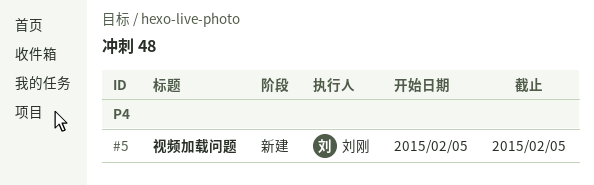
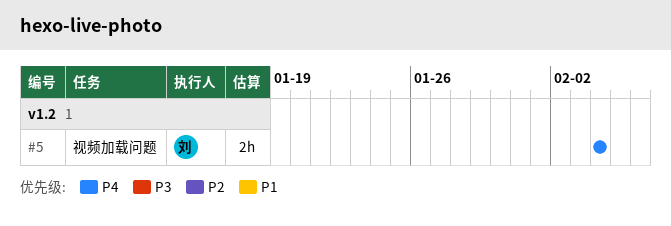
#5, start: Feb 5 -> Feb 4
#5, due: Feb 5 -> Feb 4

